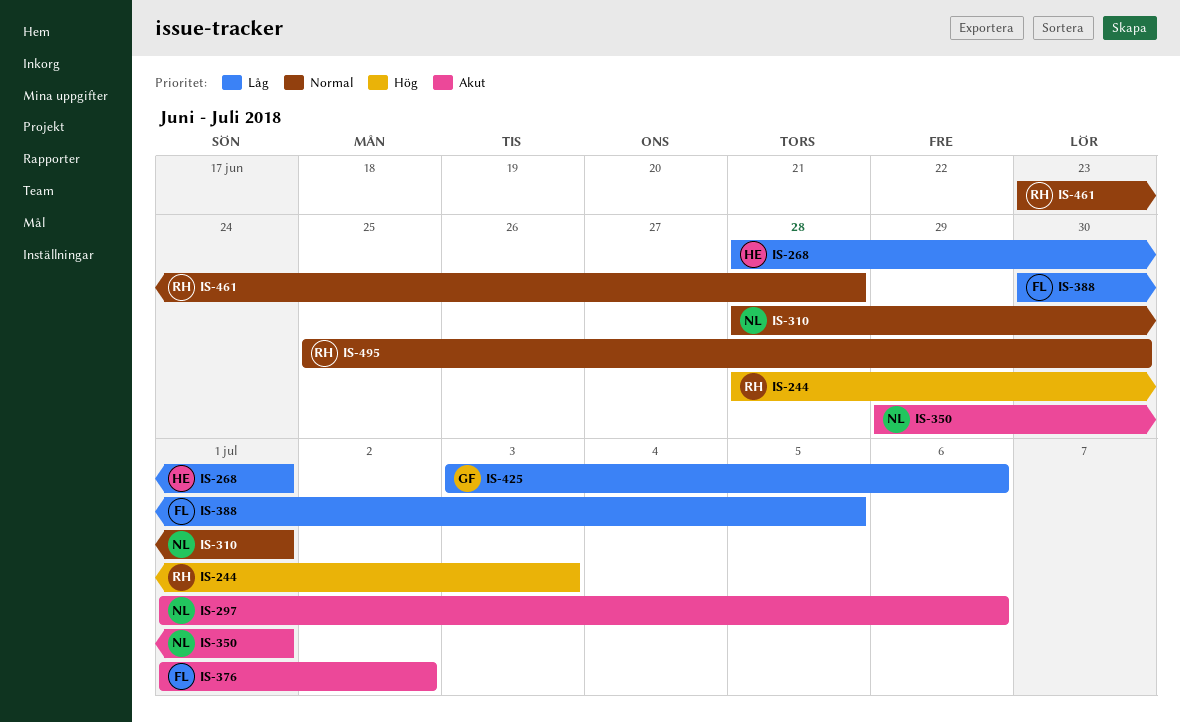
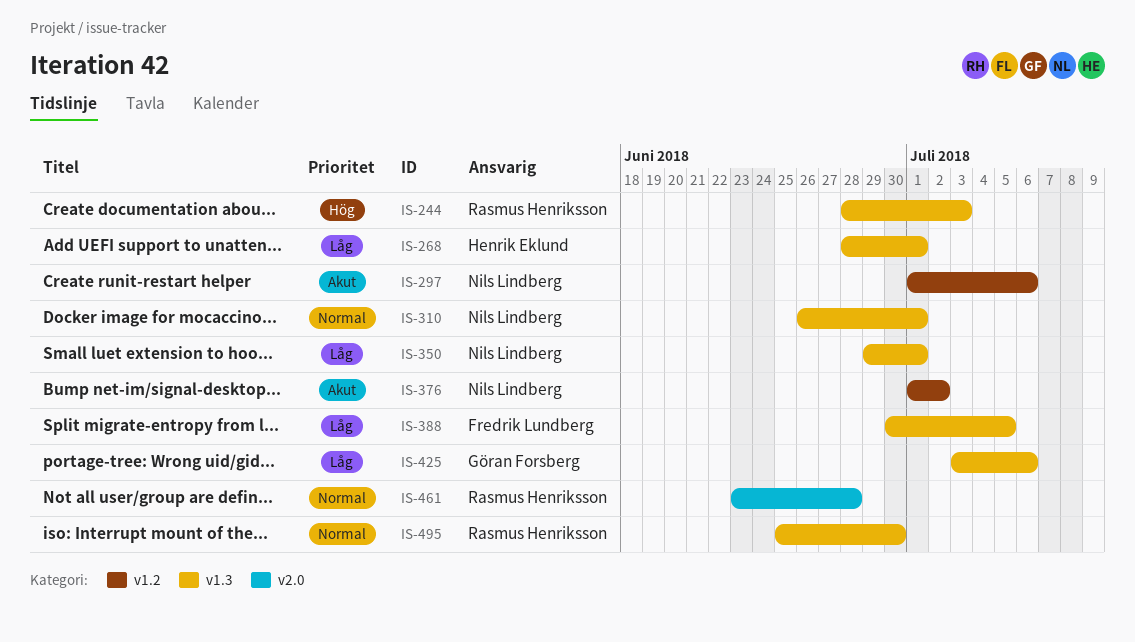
IS-310, start: Jun 28 -> Jun 26
IS-350, priority: Akut -> Låg
IS-376, owner: Fredrik Lundberg -> Nils Lindberg

